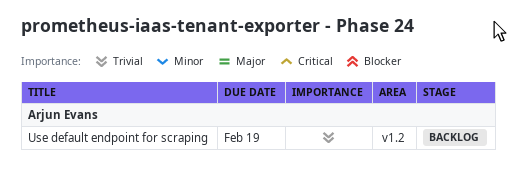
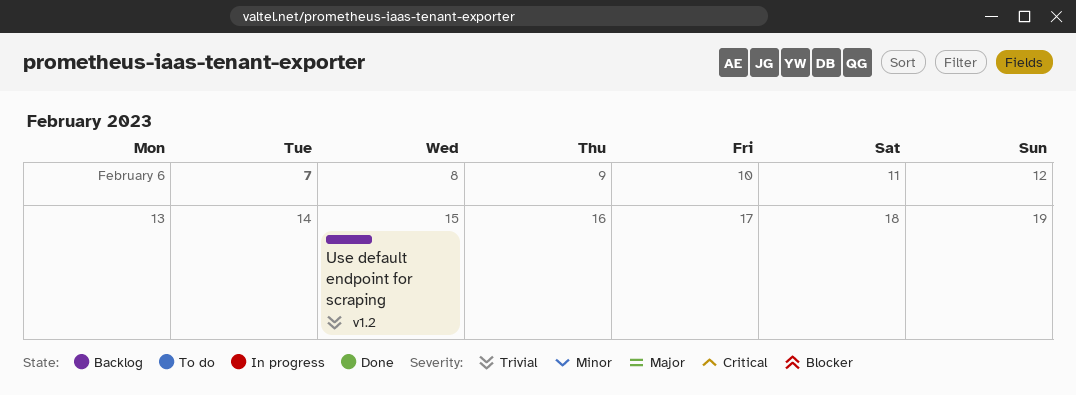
Use default endpoint for scraping, due: Feb 19 -> Feb 15

